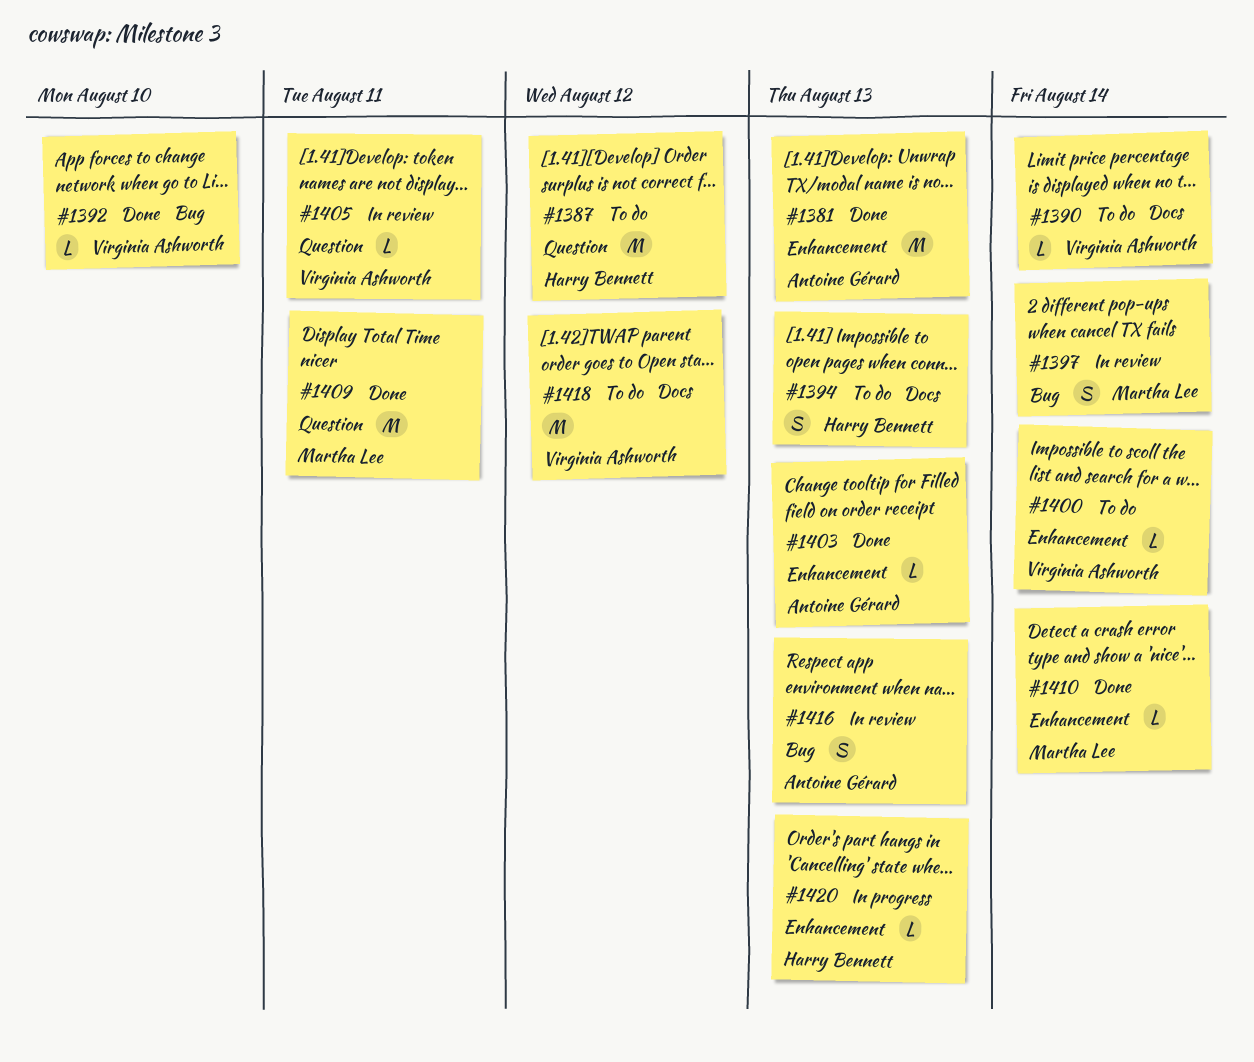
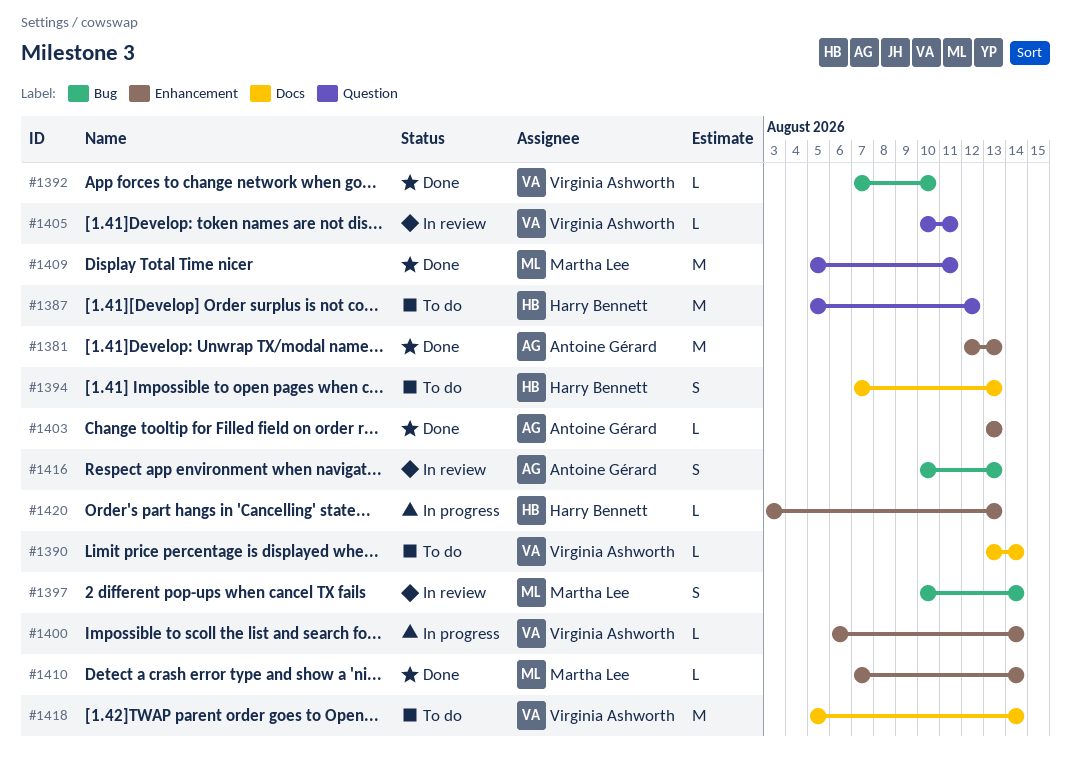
#1400, status: To do -> In progress
#1418, due: Aug 12 -> Aug 14

